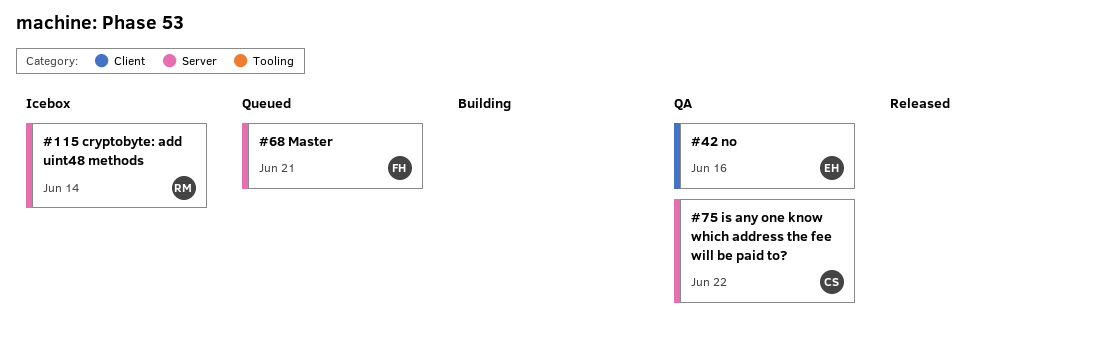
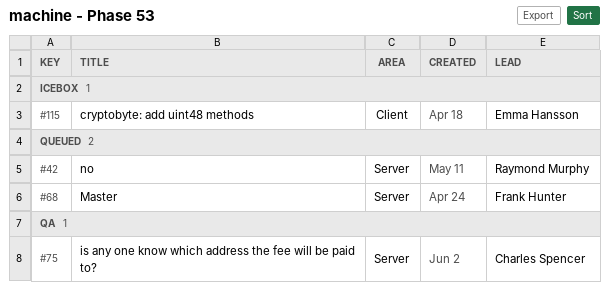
#42, status: QA -> Queued
#42, owner: Emma Hansson -> Raymond Murphy
#42, label: Client -> Server
#115, owner: Raymond Murphy -> Emma Hansson
#115, label: Server -> Client

